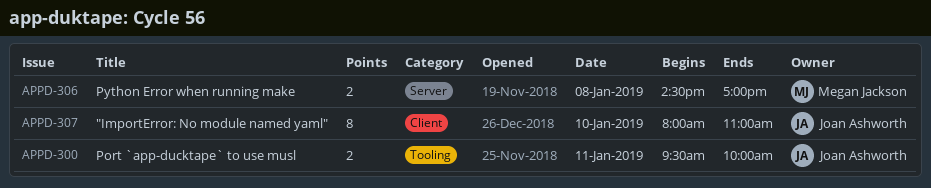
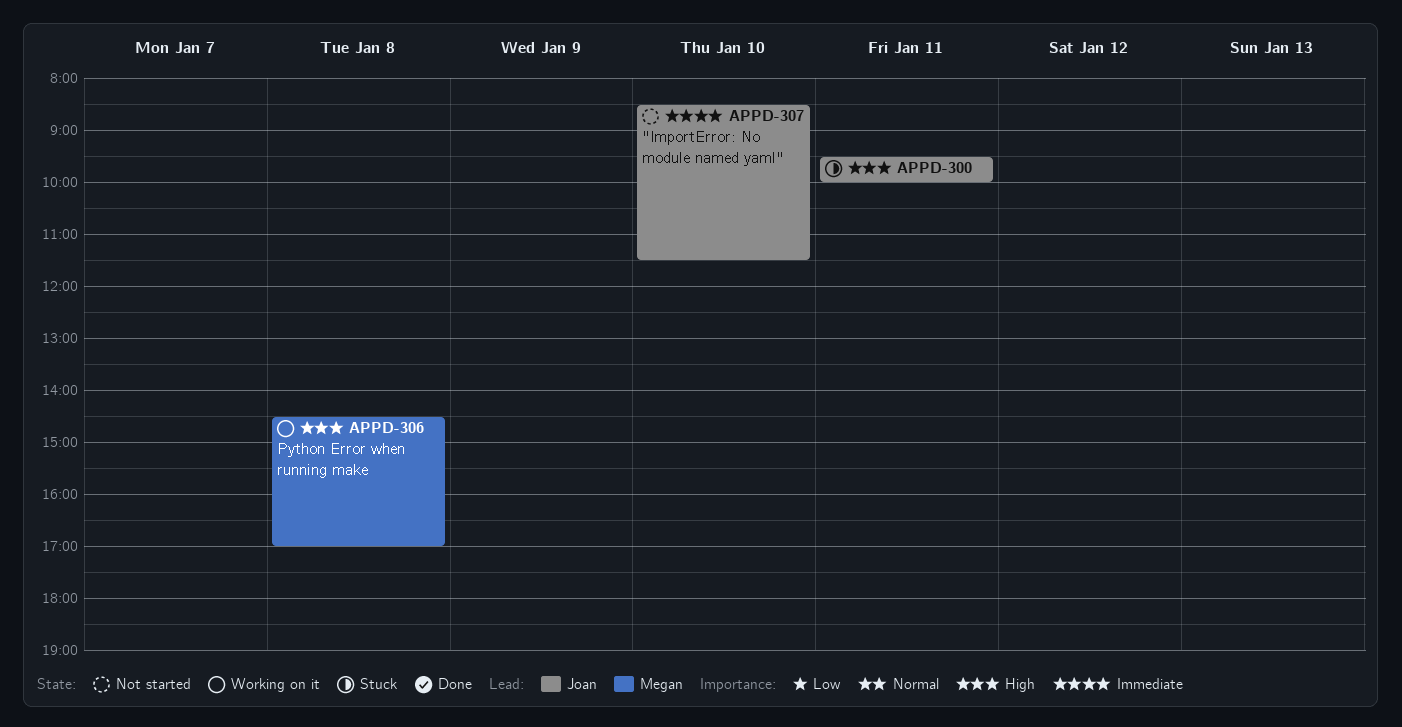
APPD-307, begins: 08:00 -> 08:30
APPD-307, ends: 11:00 -> 11:30

